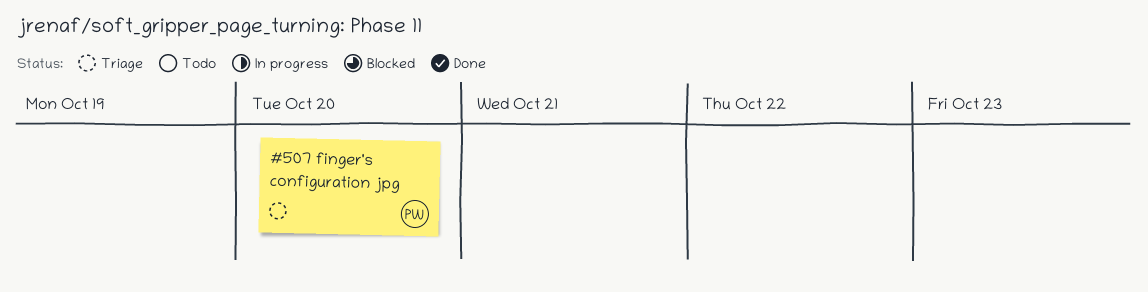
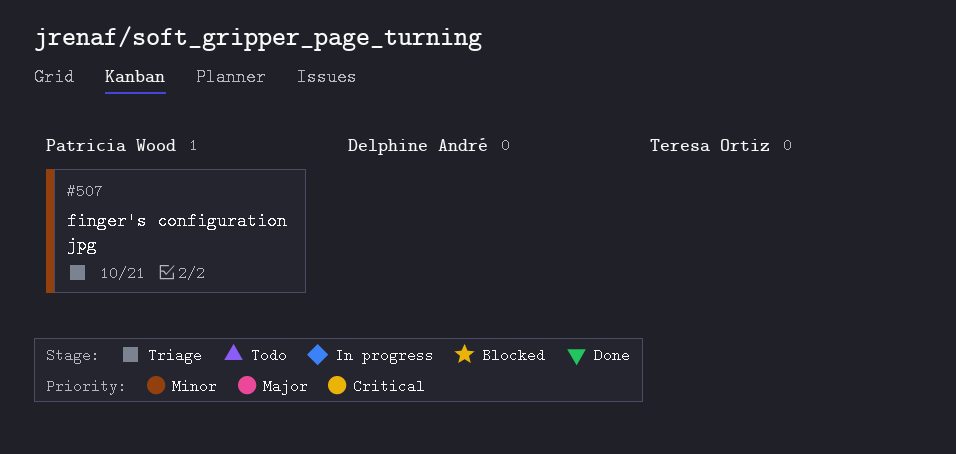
#507, due: Oct 20 -> Oct 21

